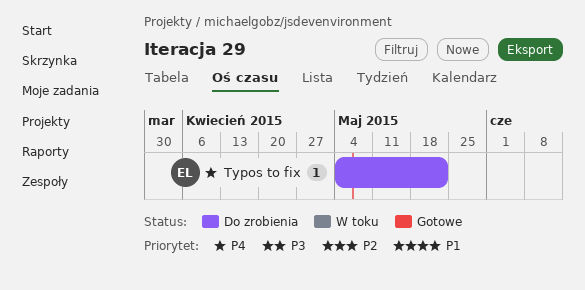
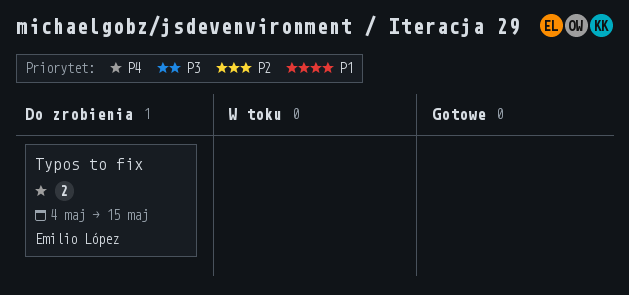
Typos to fix, estimate: 1 -> 2
Typos to fix, due: May 22 -> May 15

